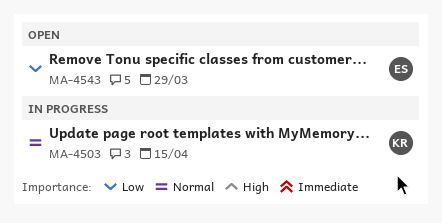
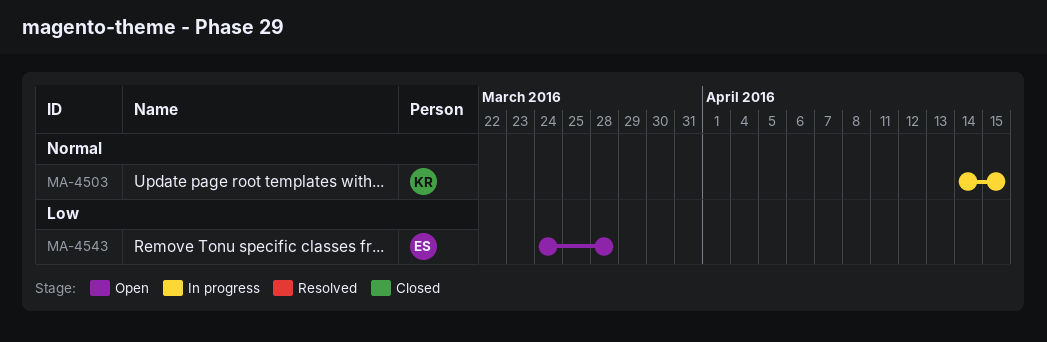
MA-4543, due: Mar 29 -> Mar 28

